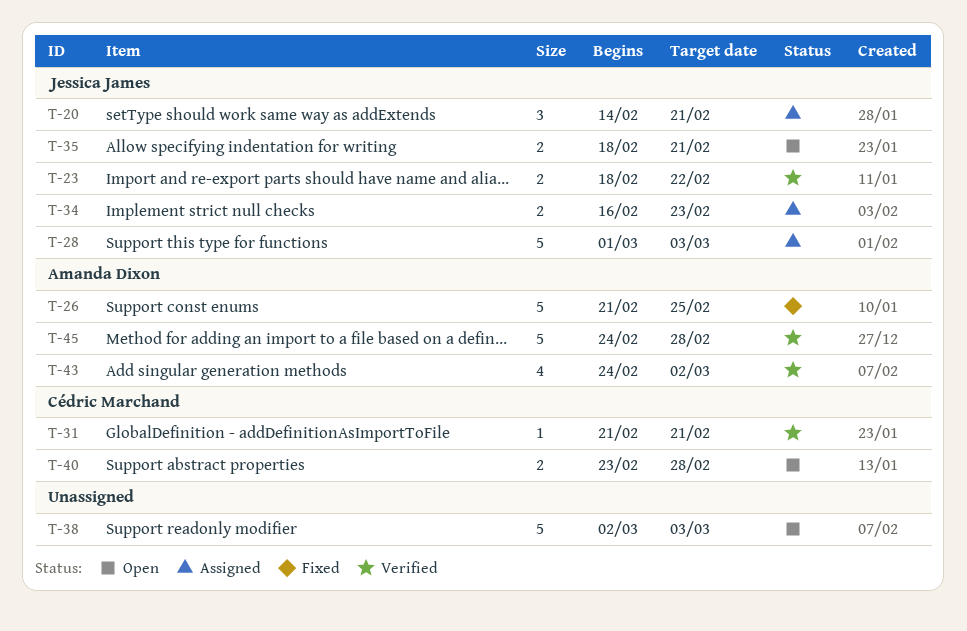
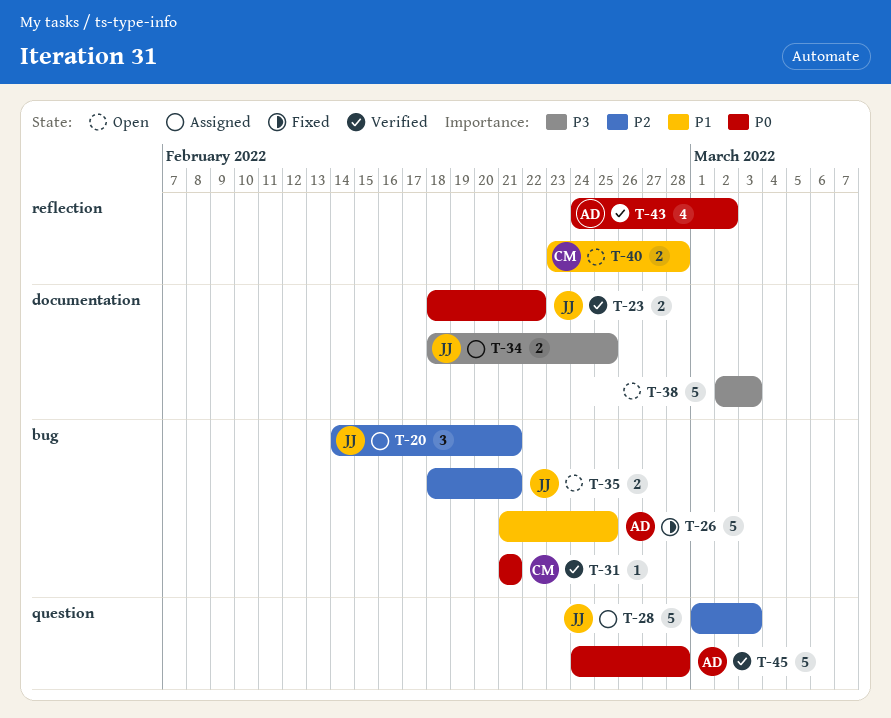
T-34, start: Feb 16 -> Feb 18
T-34, due: Feb 23 -> Feb 25

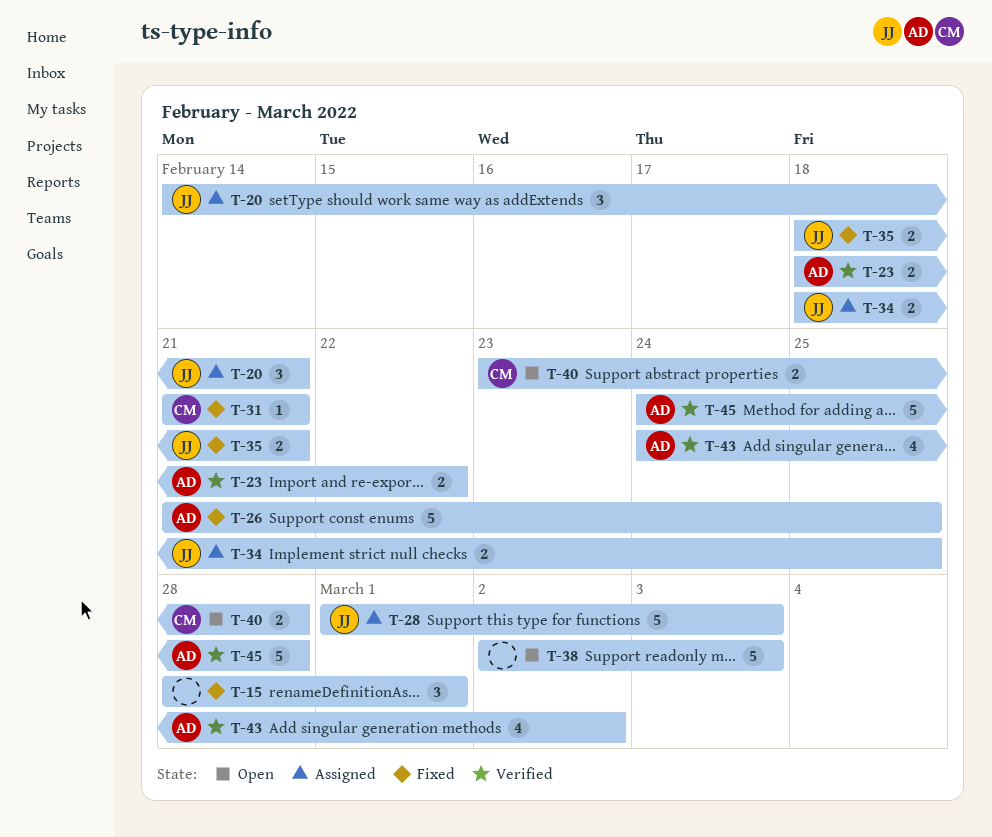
T-15: none -> present
T-23, owner: JJ -> AD
T-31, status: Verified -> Fixed
T-35, status: Open -> Fixed

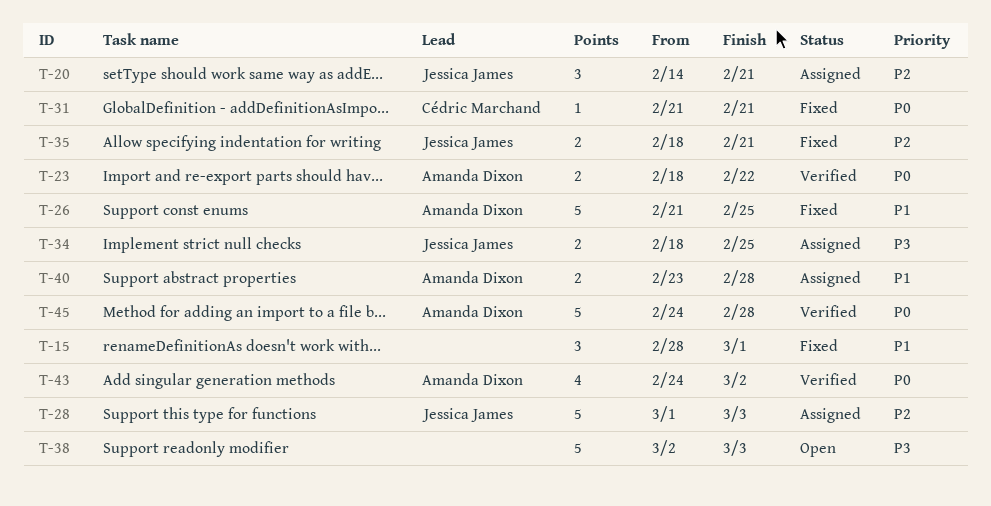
T-40, status: Open -> Assigned
T-40, owner: Cédric Marchand -> Amanda Dixon

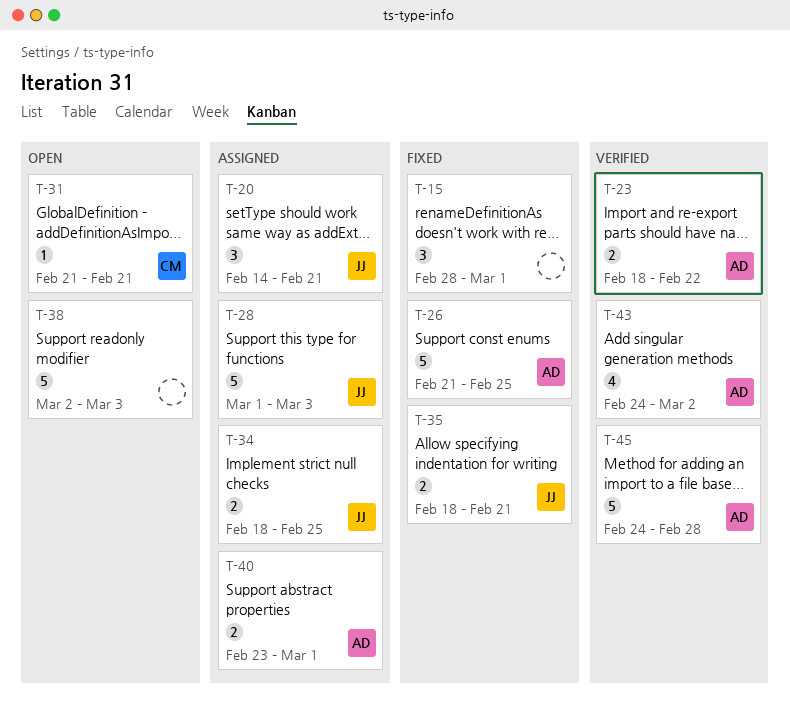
T-31, status: Fixed -> Open
T-40, due: Feb 28 -> Mar 1

